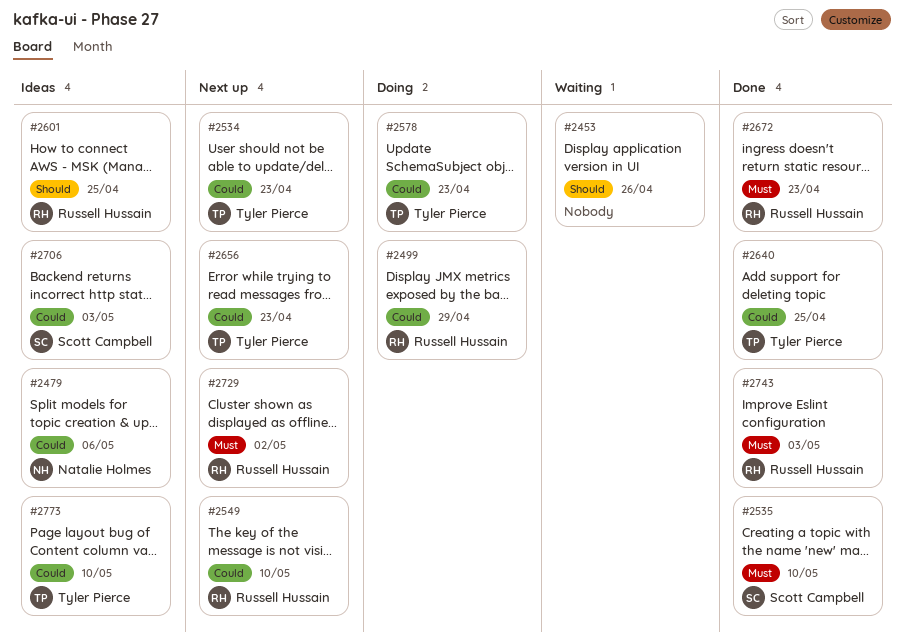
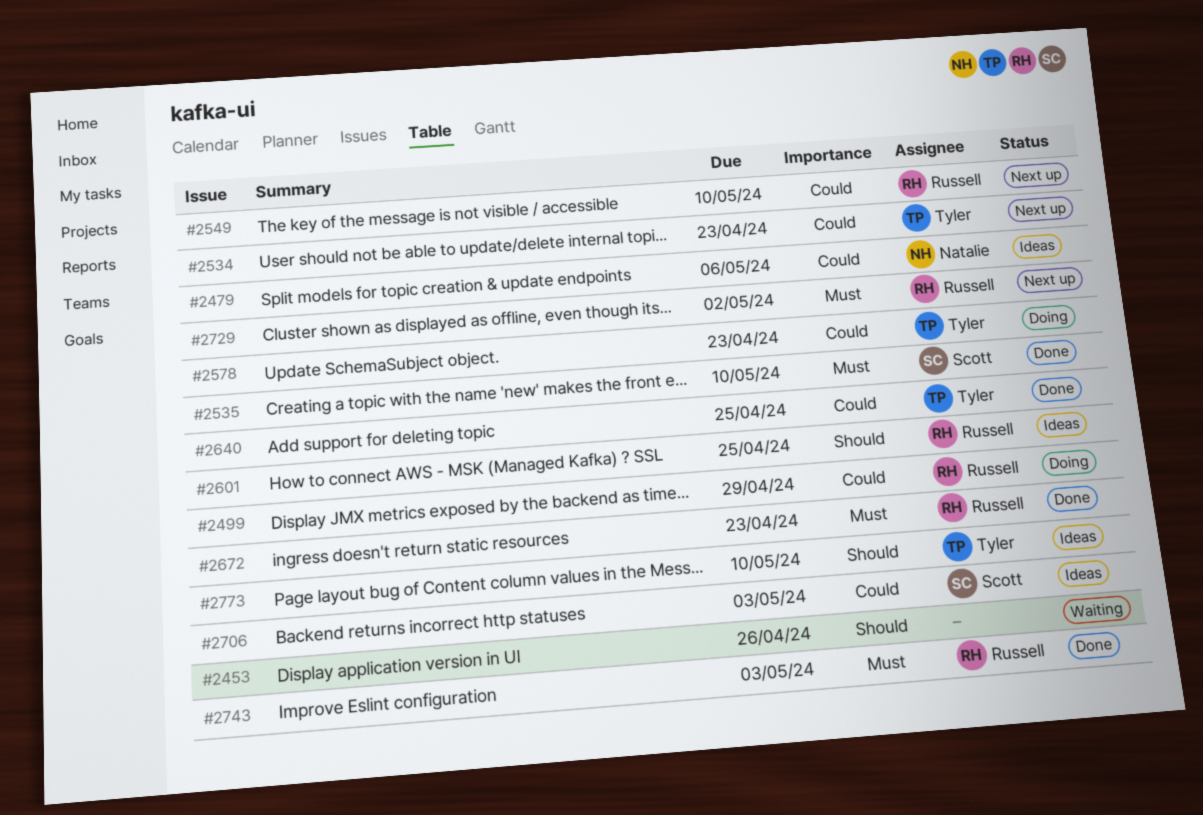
#2656: present -> none
#2773, priority: Could -> Should

